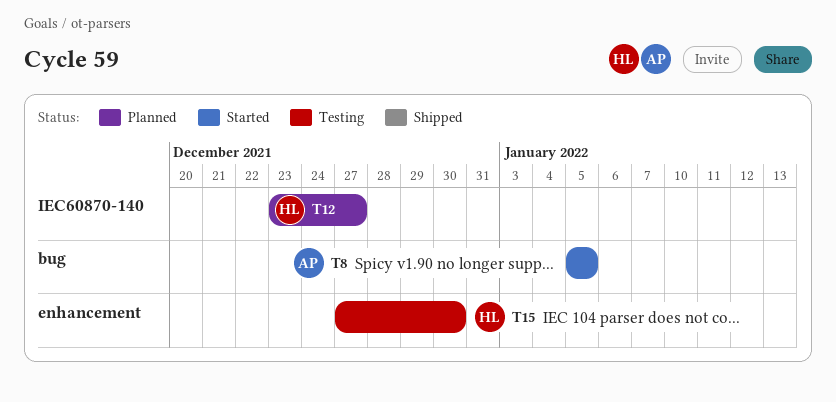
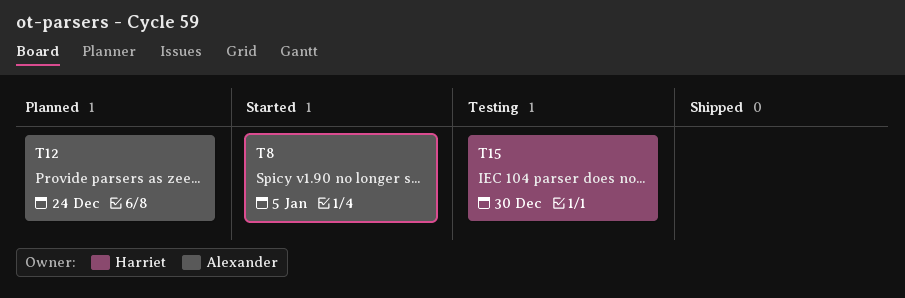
T12, owner: Harriet -> Alexander
T12, due: Dec 27 -> Dec 24

